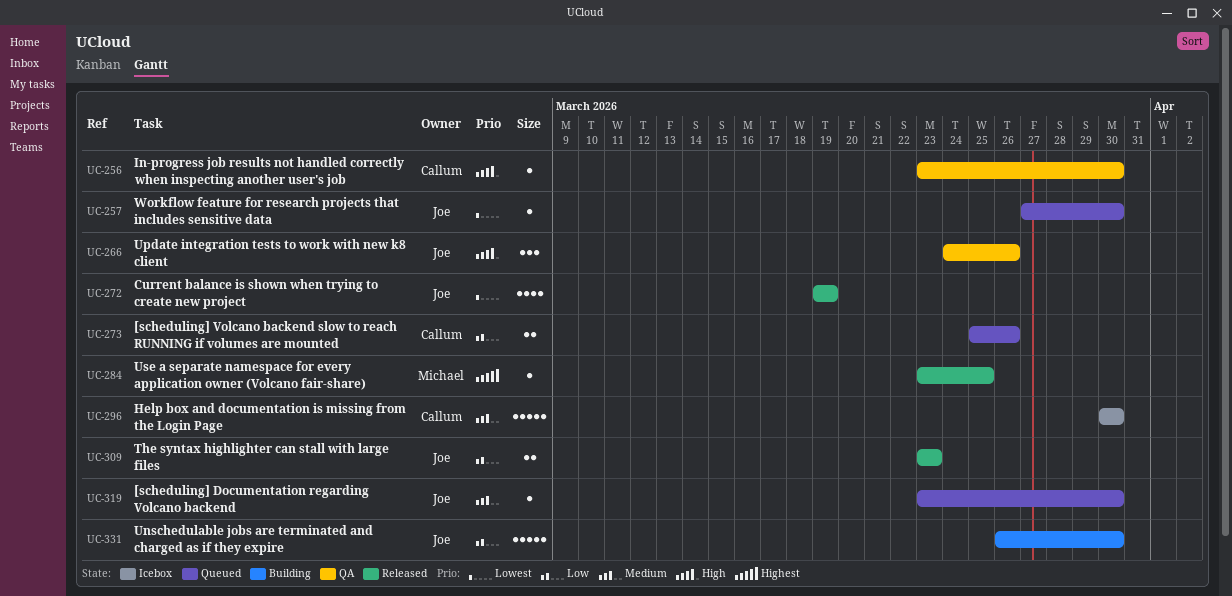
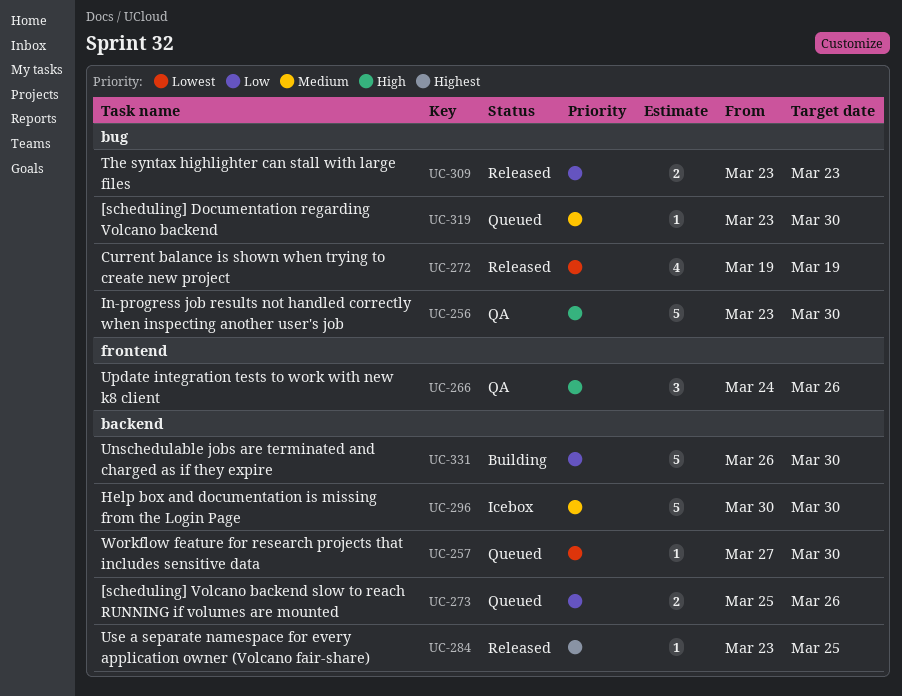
UC-256, estimate: 1 -> 5

